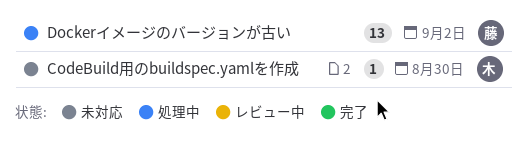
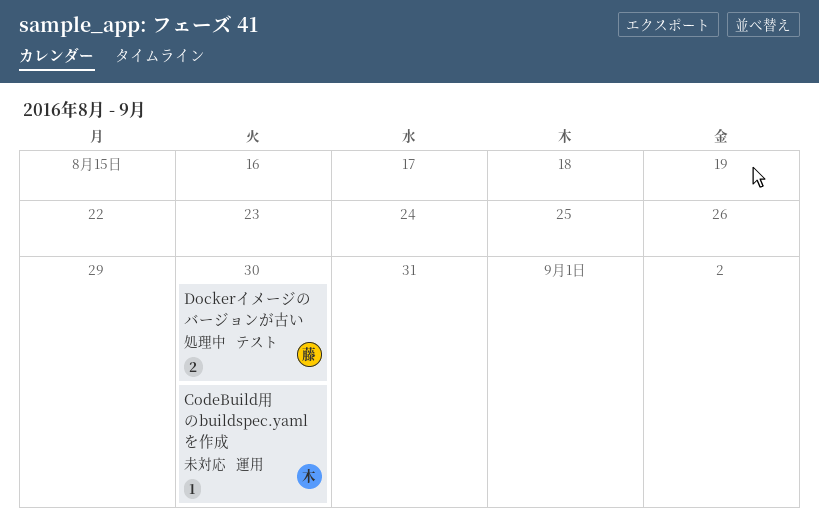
Dockerイメージのバージョンが古い, estimate: 13 -> 2
Dockerイメージのバージョンが古い, due: Sep 2 -> Aug 30

